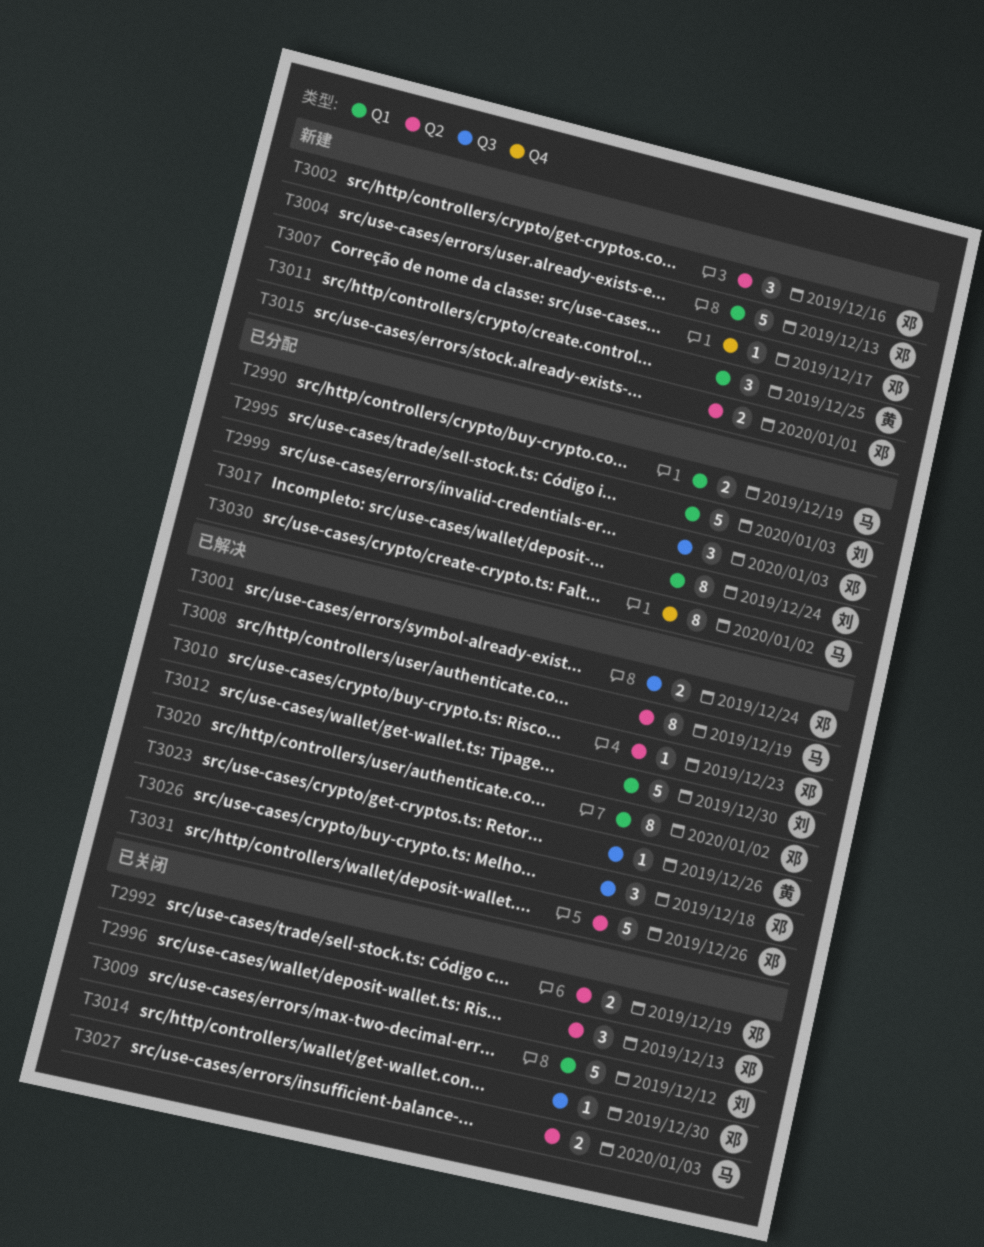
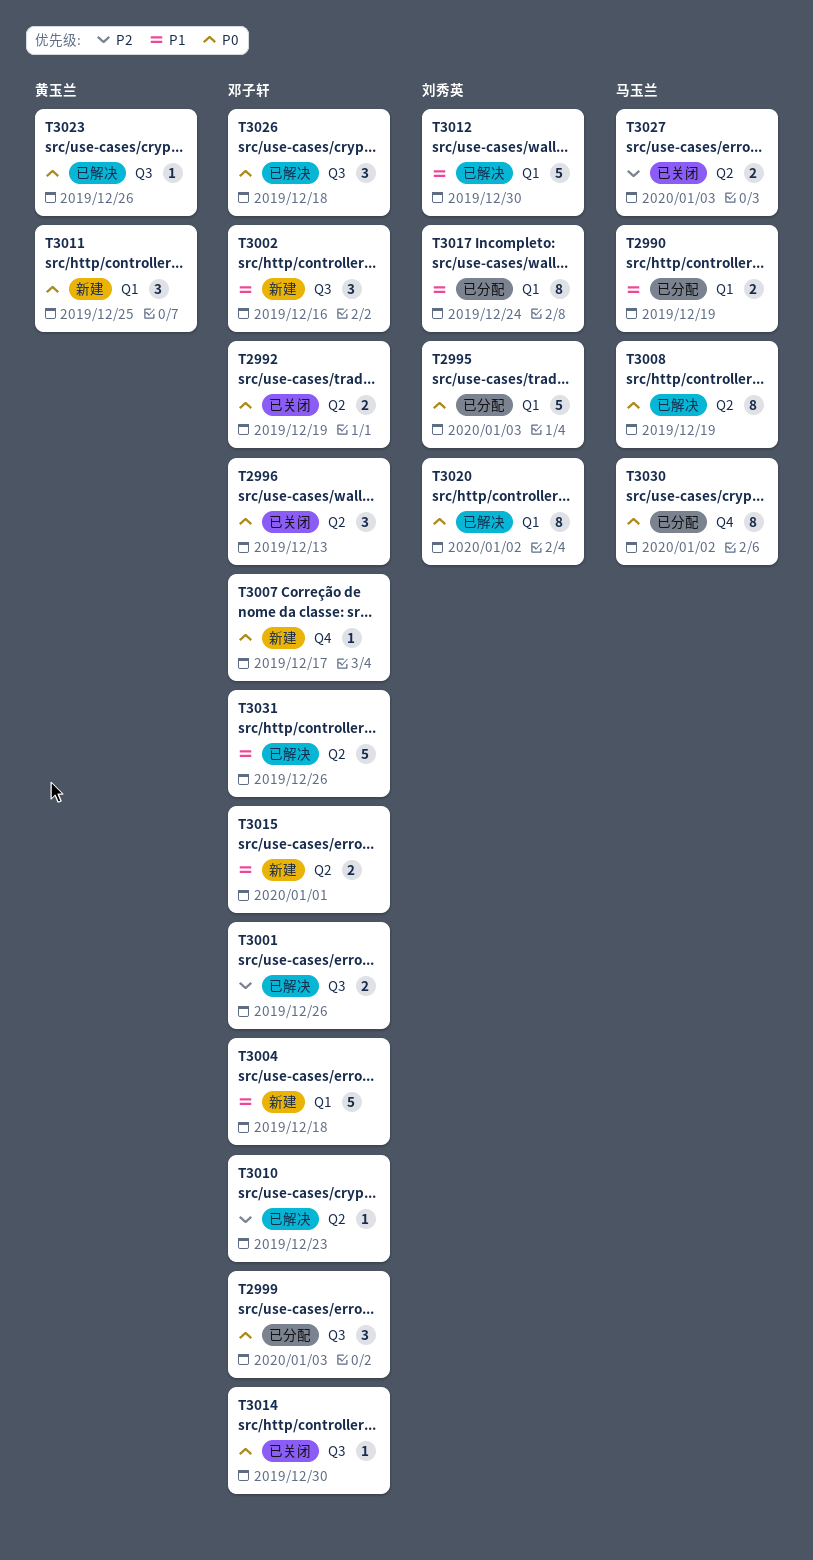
T3001, due: Dec 24 -> Dec 26
T3002, label: Q2 -> Q3
T3004, due: Dec 13 -> Dec 18
T3009: present -> none
T3020, owner: 邓子轩 -> 刘秀英

